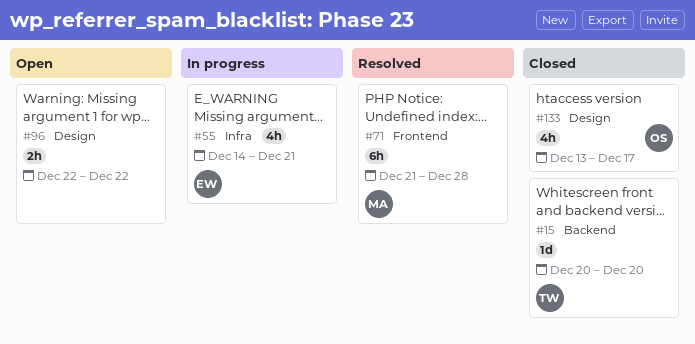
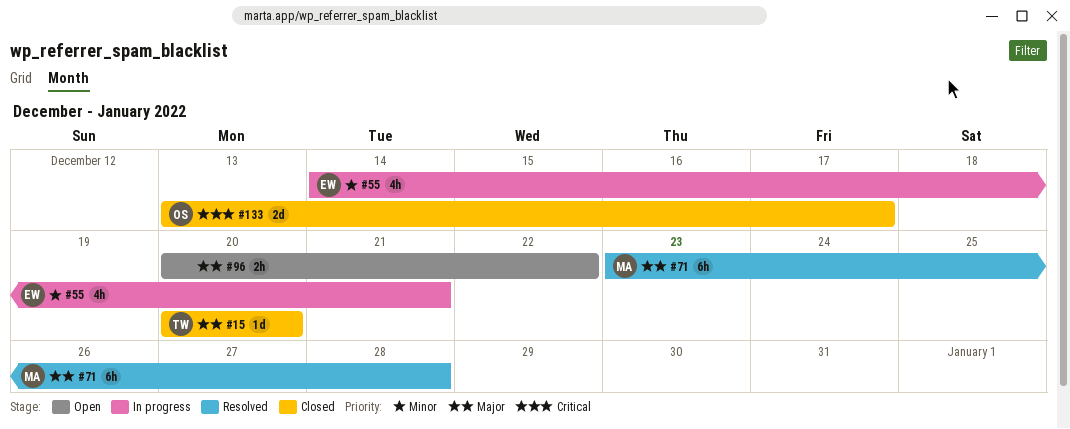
#71, start: Dec 21 -> Dec 23
#96, start: Dec 22 -> Dec 20
#133, estimate: 4h -> 2d

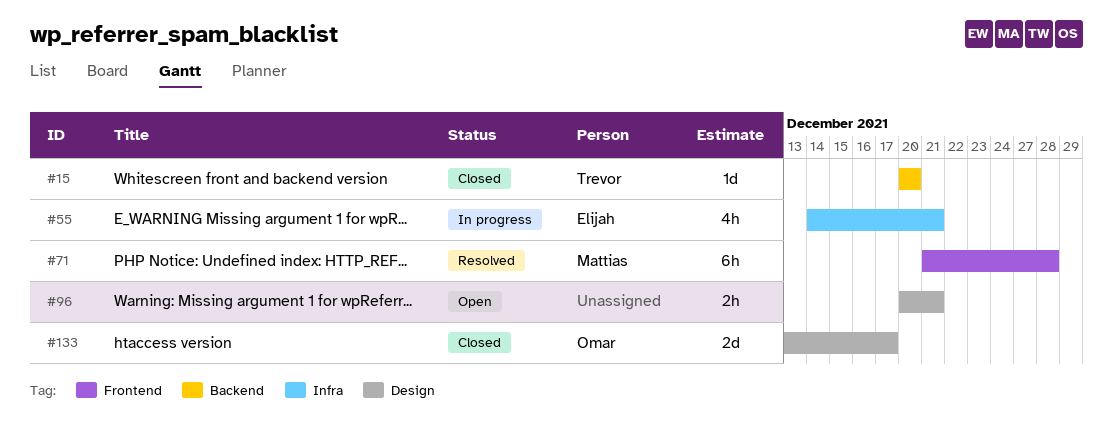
#71, start: Dec 23 -> Dec 21
#96, due: Dec 22 -> Dec 21

